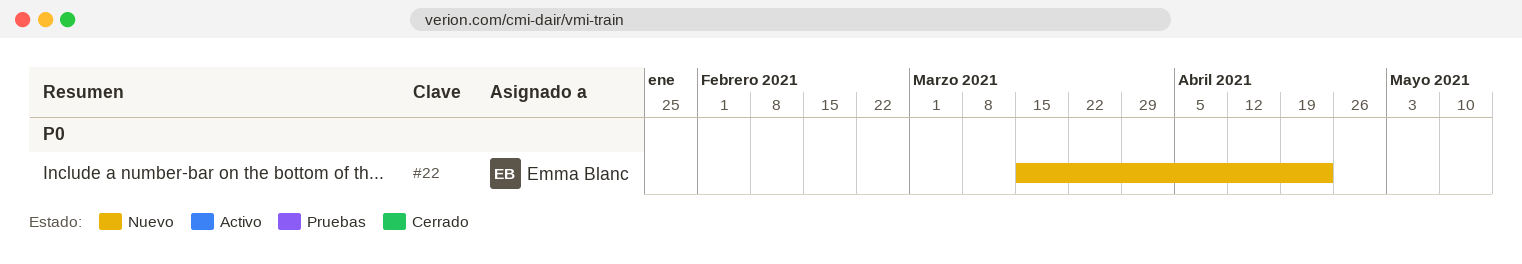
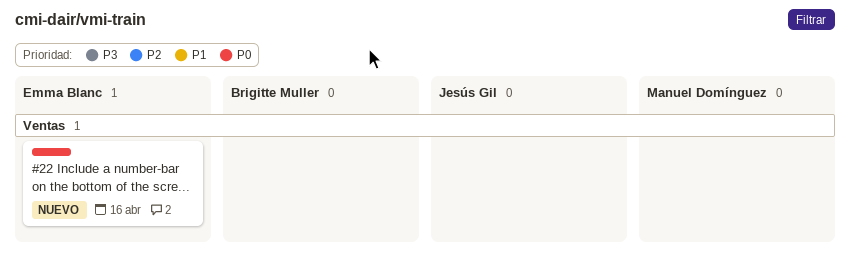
#22, due: Apr 23 -> Apr 16

